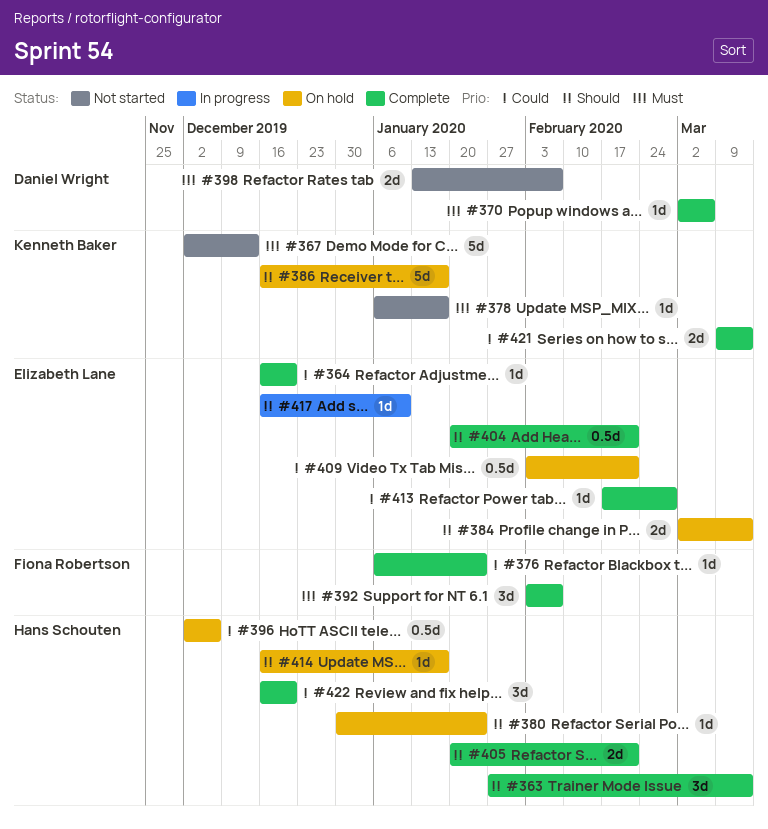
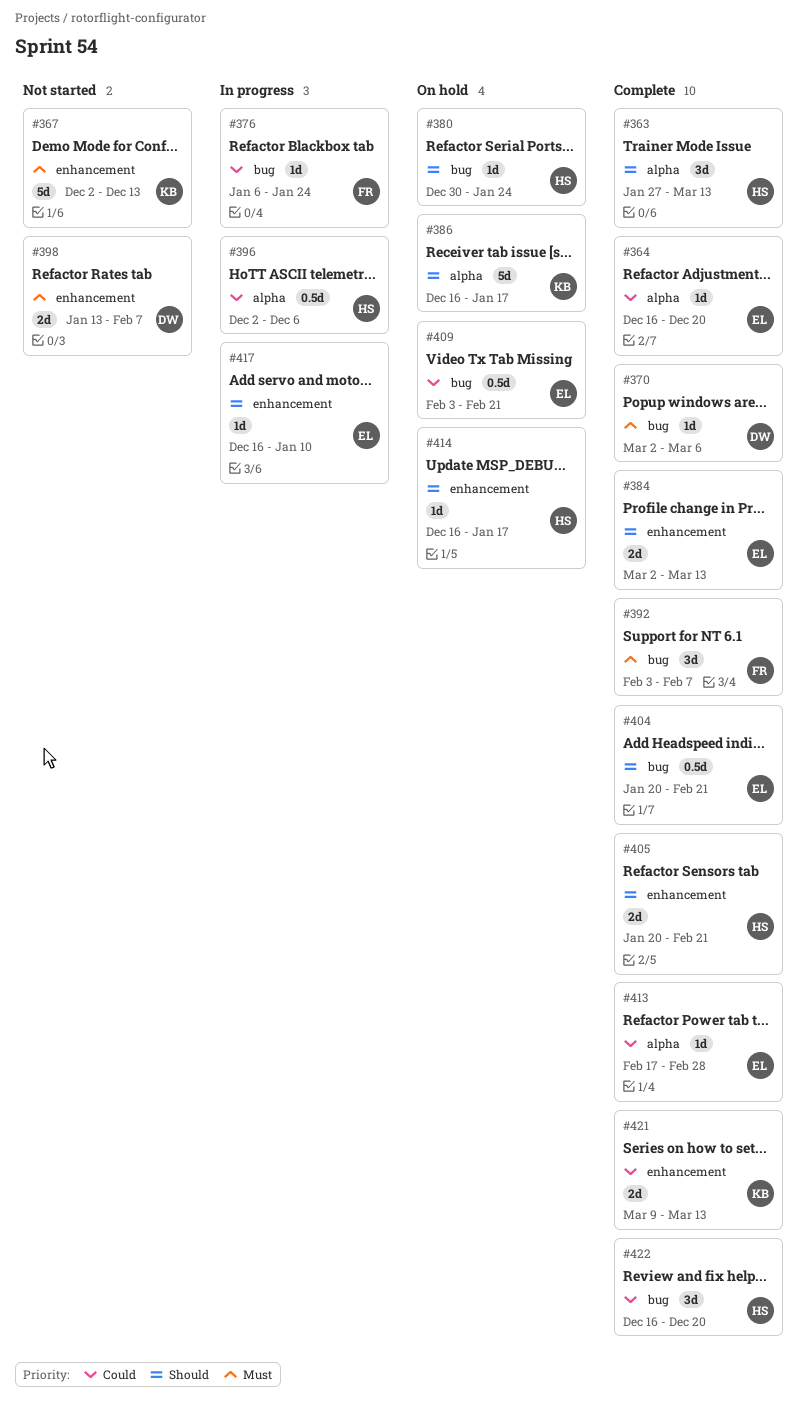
#376, status: Complete -> In progress
#378: present -> none
#384, status: On hold -> Complete
#396, status: On hold -> In progress

